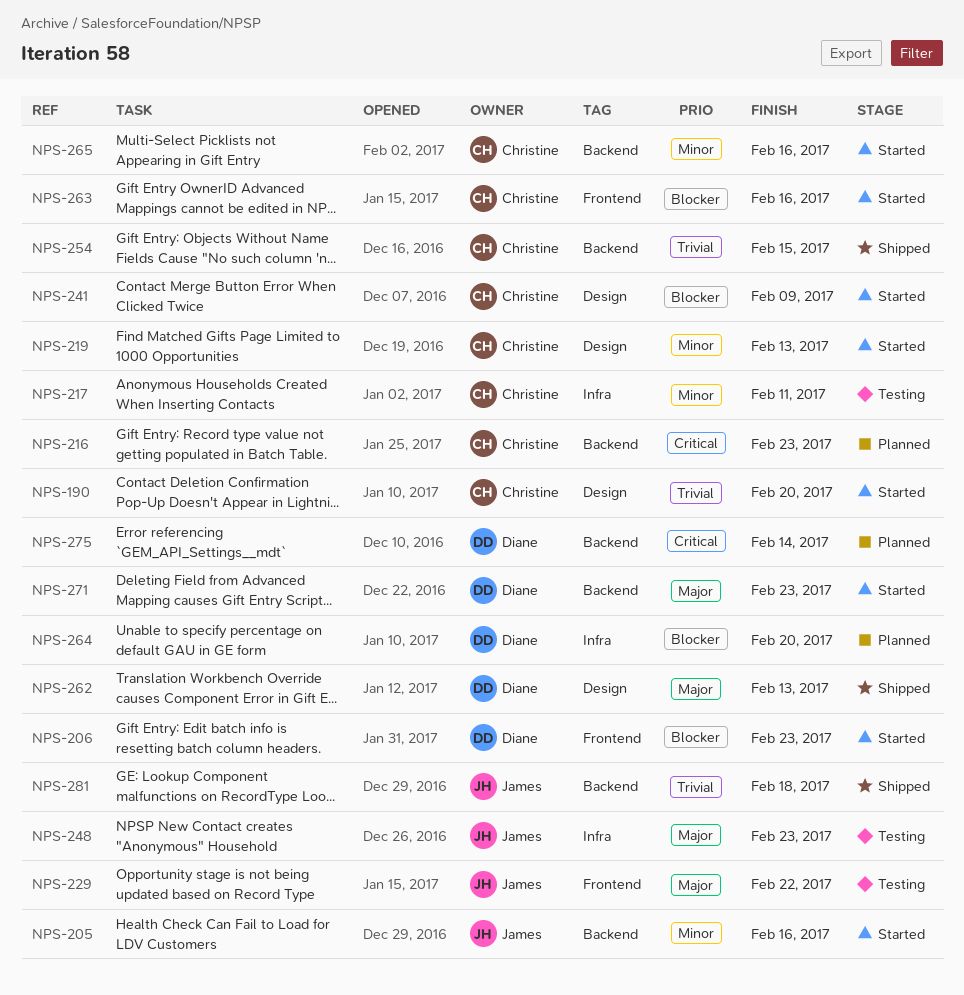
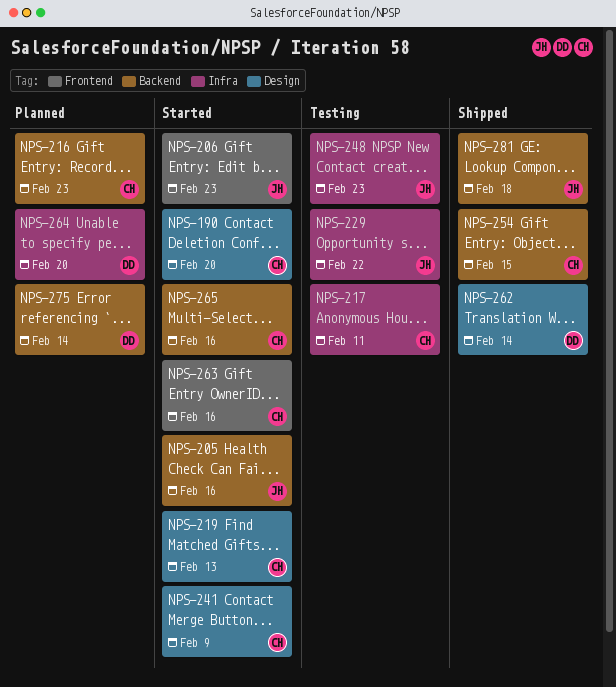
NPS-206, owner: Diane -> James
NPS-229, label: Frontend -> Infra
NPS-262, due: Feb 13 -> Feb 14
NPS-271: present -> none

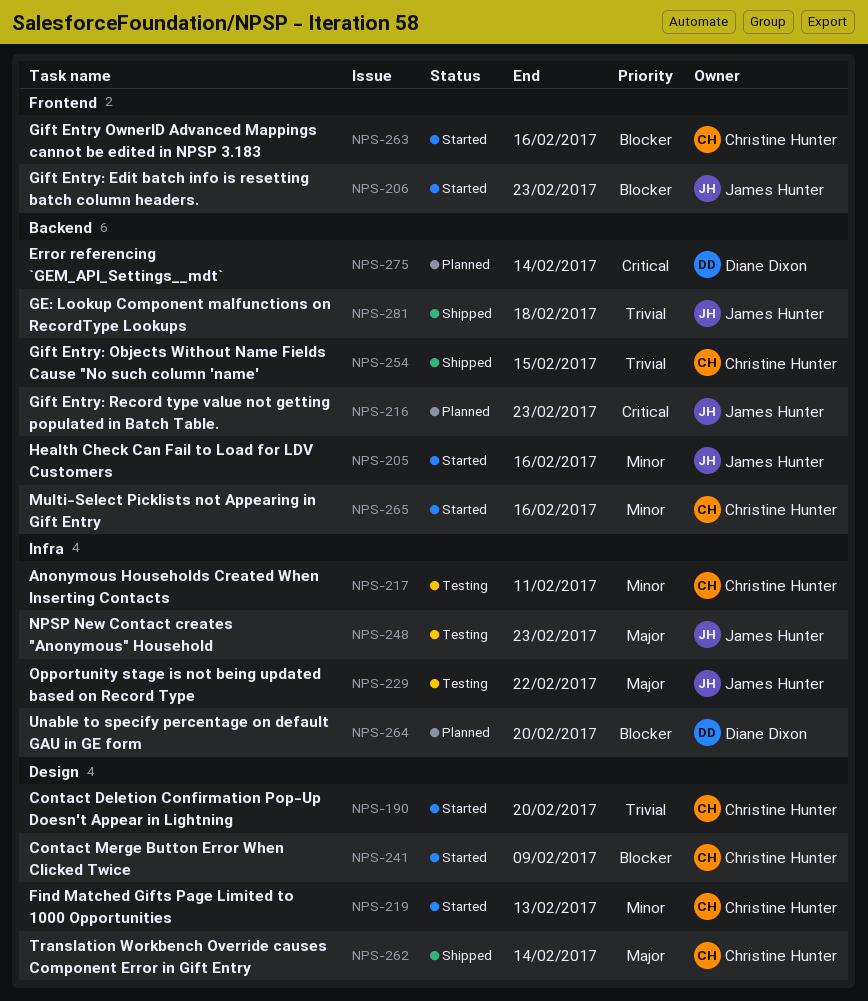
NPS-216, owner: Christine Hunter -> James Hunter
NPS-262, owner: Diane Dixon -> Christine Hunter

